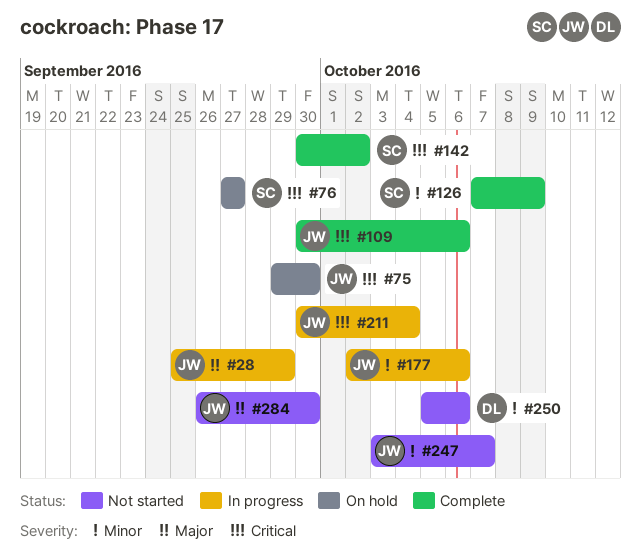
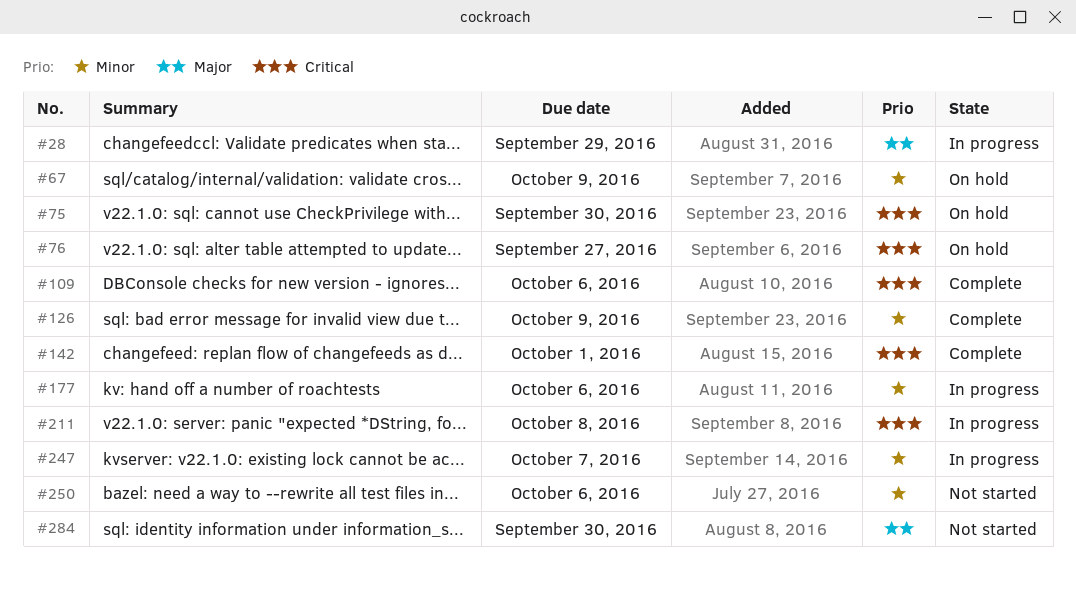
#67: none -> present
#142, due: Oct 2 -> Oct 1
#211, due: Oct 4 -> Oct 8
#247, status: Not started -> In progress

